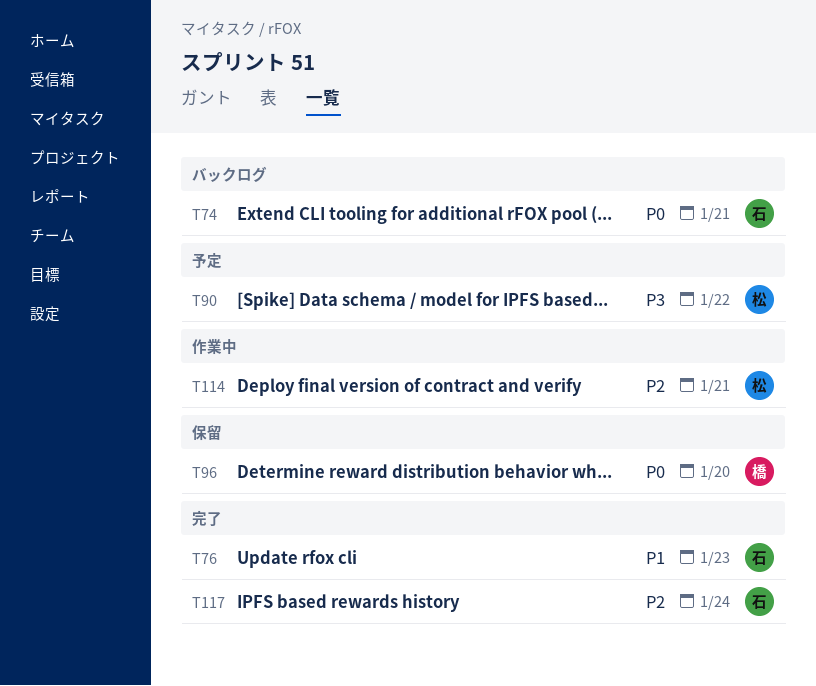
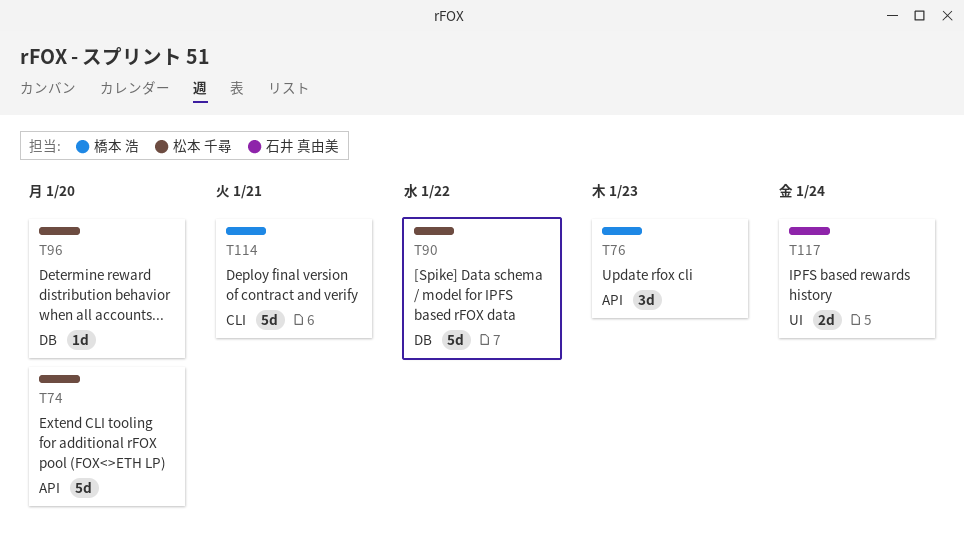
T74, owner: 石井 真由美 -> 松本 千尋
T74, day: Jan 21 -> Jan 20
T76, owner: 石井 真由美 -> 橋本 浩
T96, owner: 橋本 浩 -> 松本 千尋
T114, owner: 松本 千尋 -> 橋本 浩

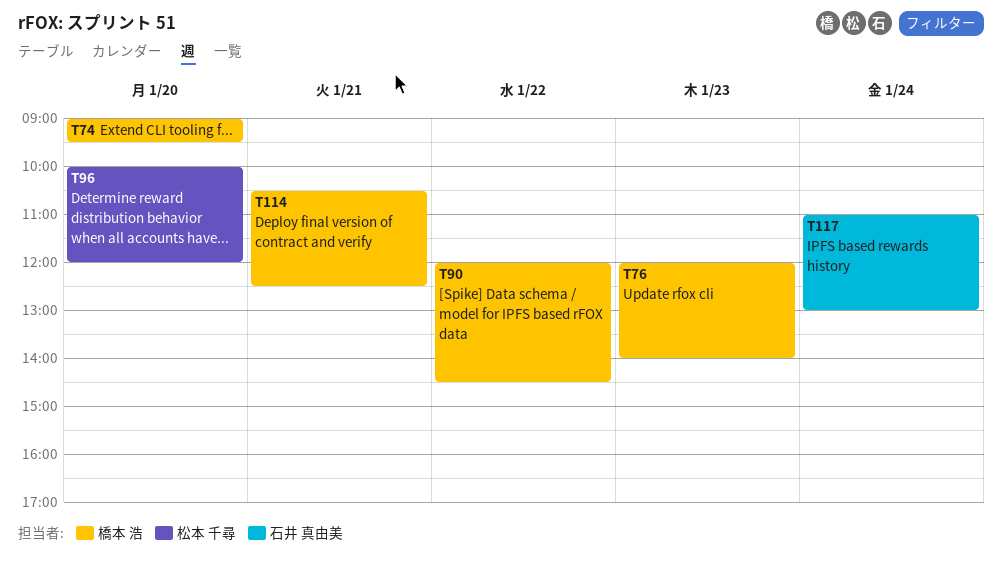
T74, owner: 松本 千尋 -> 橋本 浩
T90, owner: 松本 千尋 -> 橋本 浩

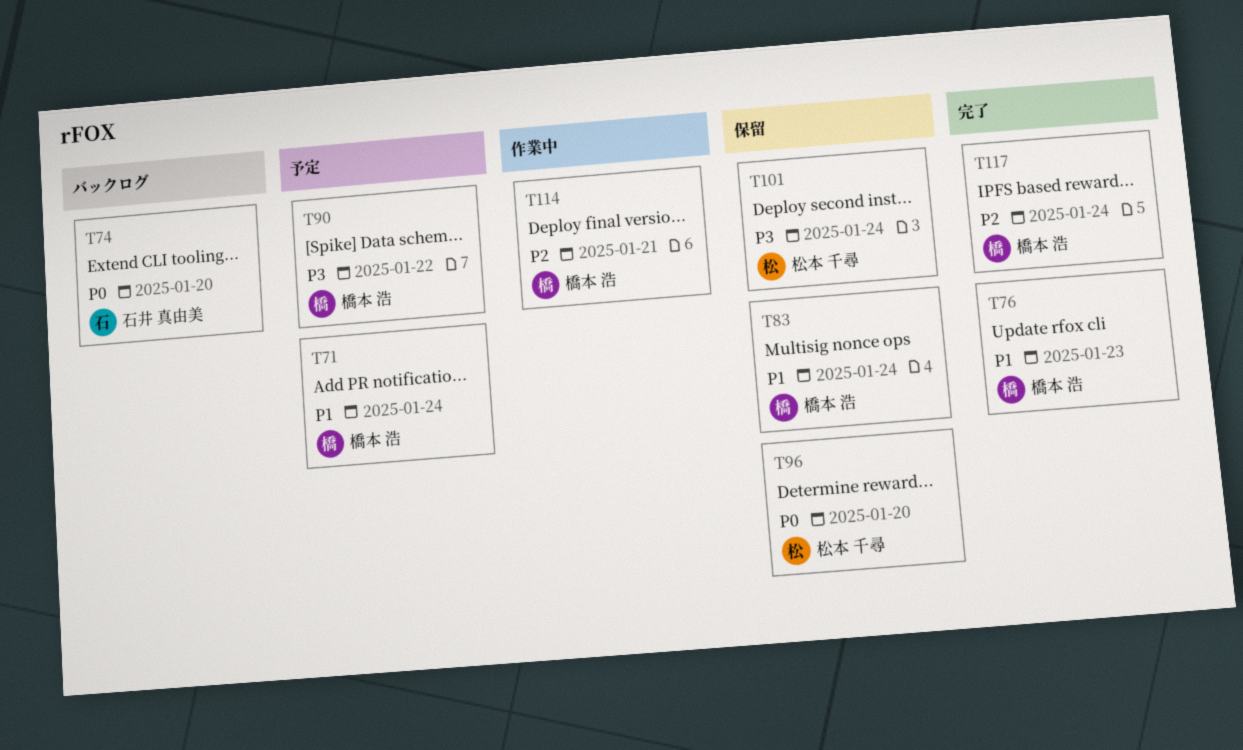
T71: none -> present
T74, owner: 橋本 浩 -> 石井 真由美
T83: none -> present
T101: none -> present
T117, owner: 石井 真由美 -> 橋本 浩

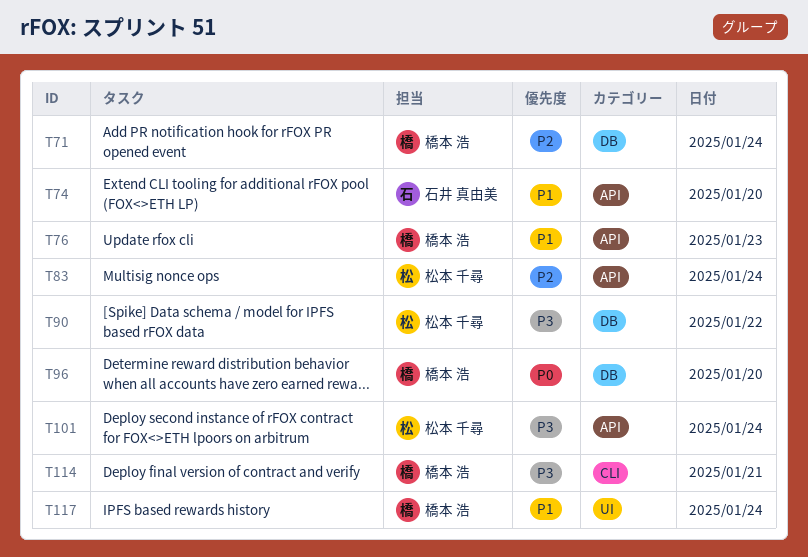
T71, priority: P1 -> P2
T74, priority: P0 -> P1
T83, owner: 橋本 浩 -> 松本 千尋
T83, priority: P1 -> P2
T90, owner: 橋本 浩 -> 松本 千尋
T96, owner: 松本 千尋 -> 橋本 浩
T114, priority: P2 -> P3
T117, priority: P2 -> P1

